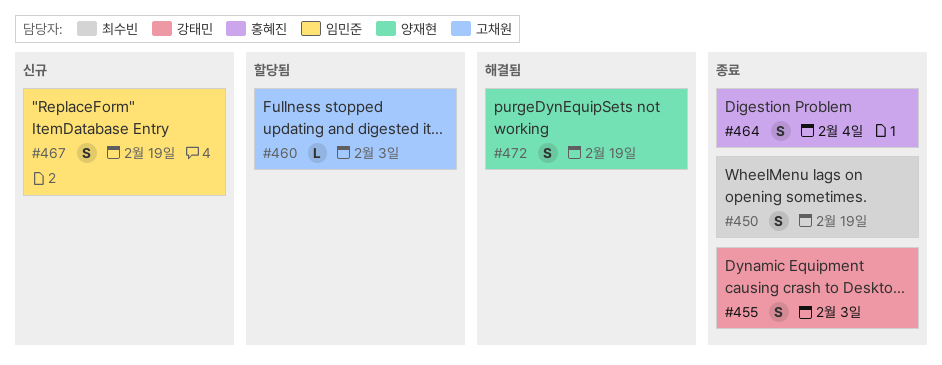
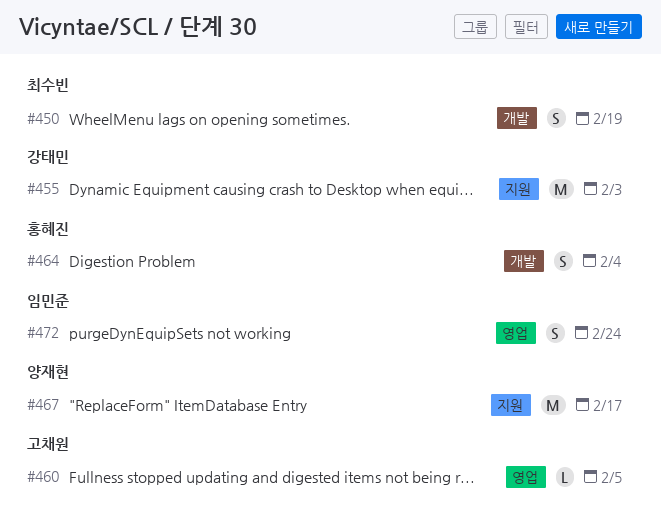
#455, estimate: S -> M
#460, due: Feb 3 -> Feb 5
#467, owner: 임민준 -> 양재현
#467, estimate: S -> M
#467, due: Feb 19 -> Feb 17
#472, owner: 양재현 -> 임민준
#472, due: Feb 19 -> Feb 24

